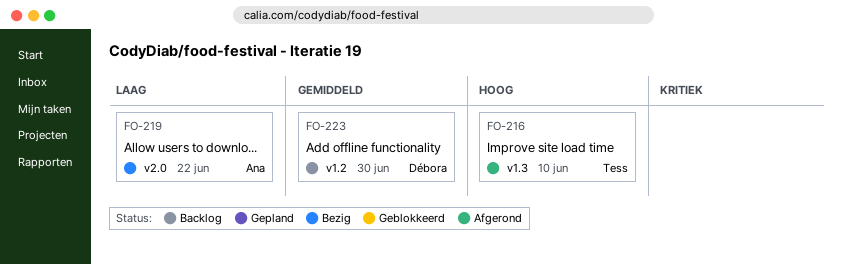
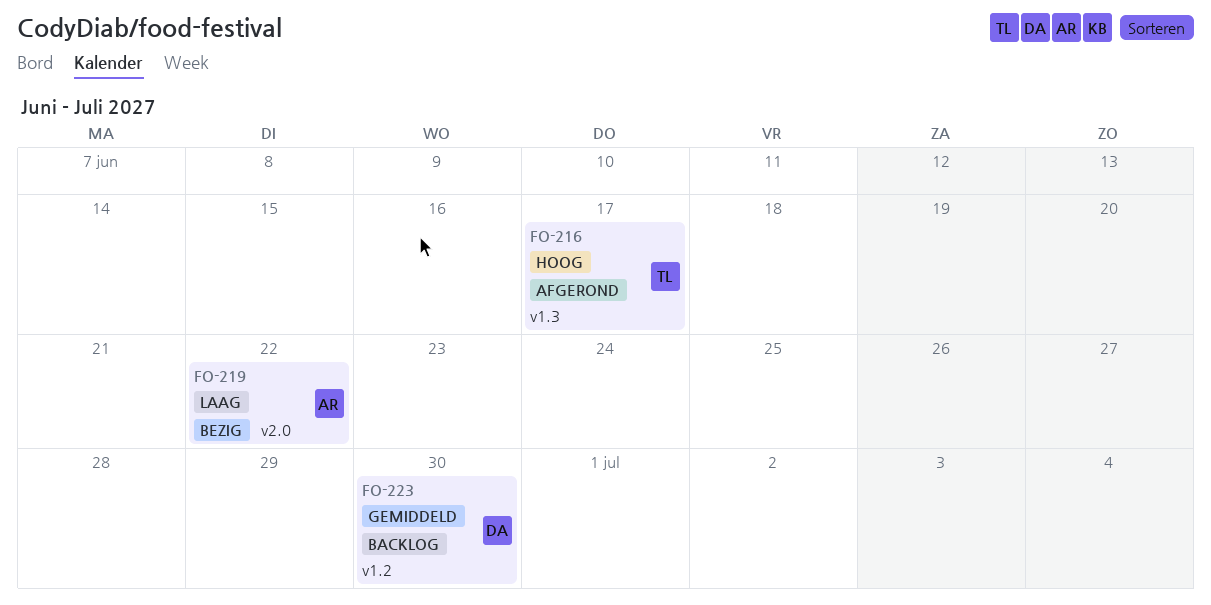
FO-216, due: Jun 10 -> Jun 17

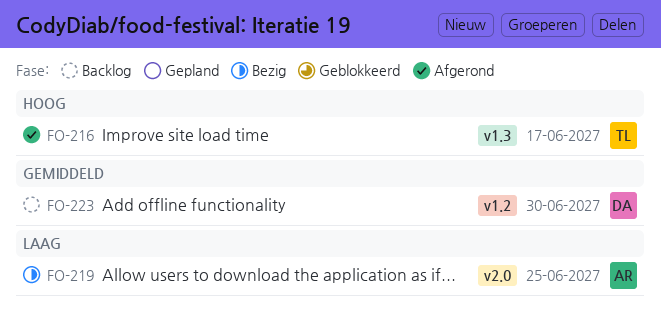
FO-219, due: Jun 22 -> Jun 25

